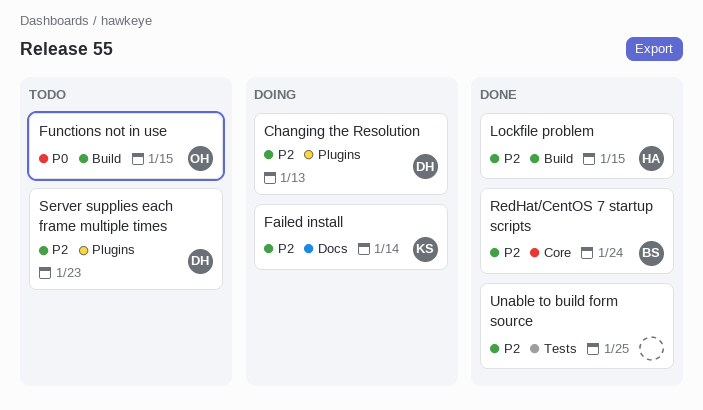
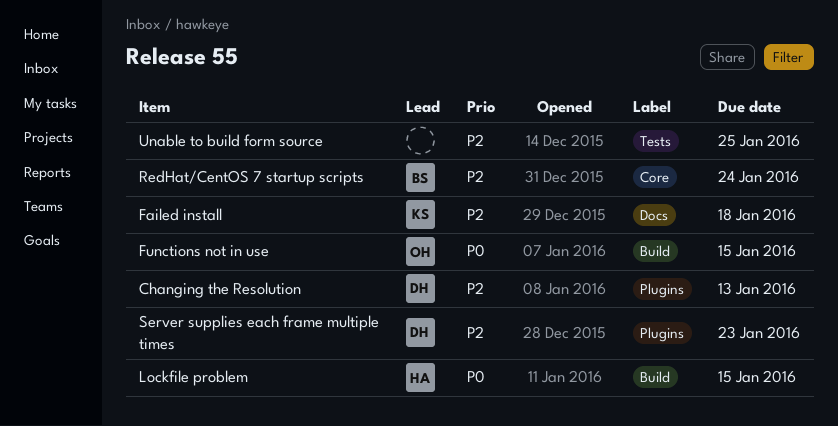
Failed install, due: Jan 14 -> Jan 18
Lockfile problem, priority: P2 -> P0

